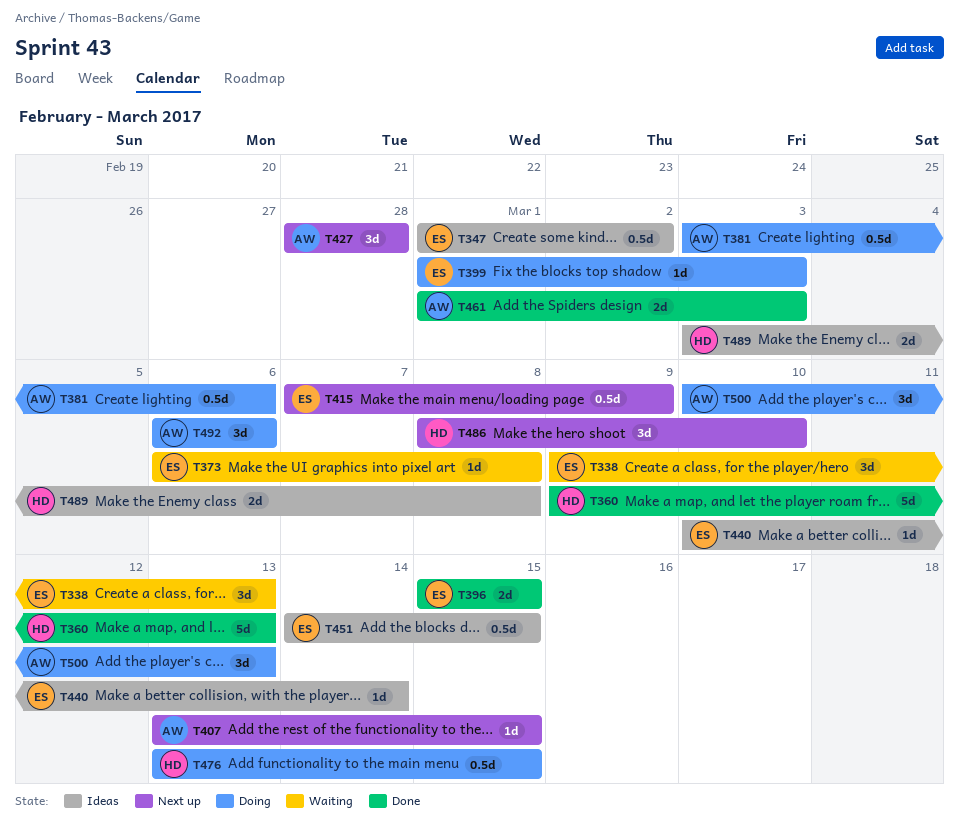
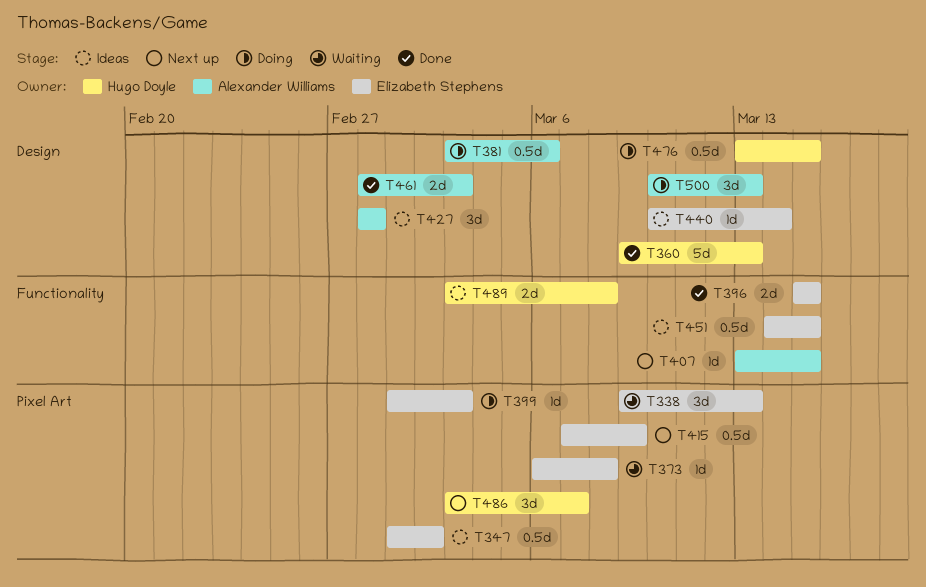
T427, status: Next up -> Ideas
T461, start: Mar 1 -> Feb 28
T486, start: Mar 8 -> Mar 3
T486, due: Mar 10 -> Mar 7
T492: present -> none

